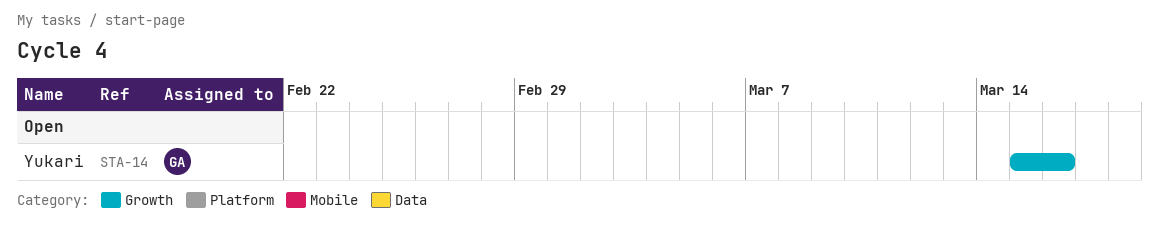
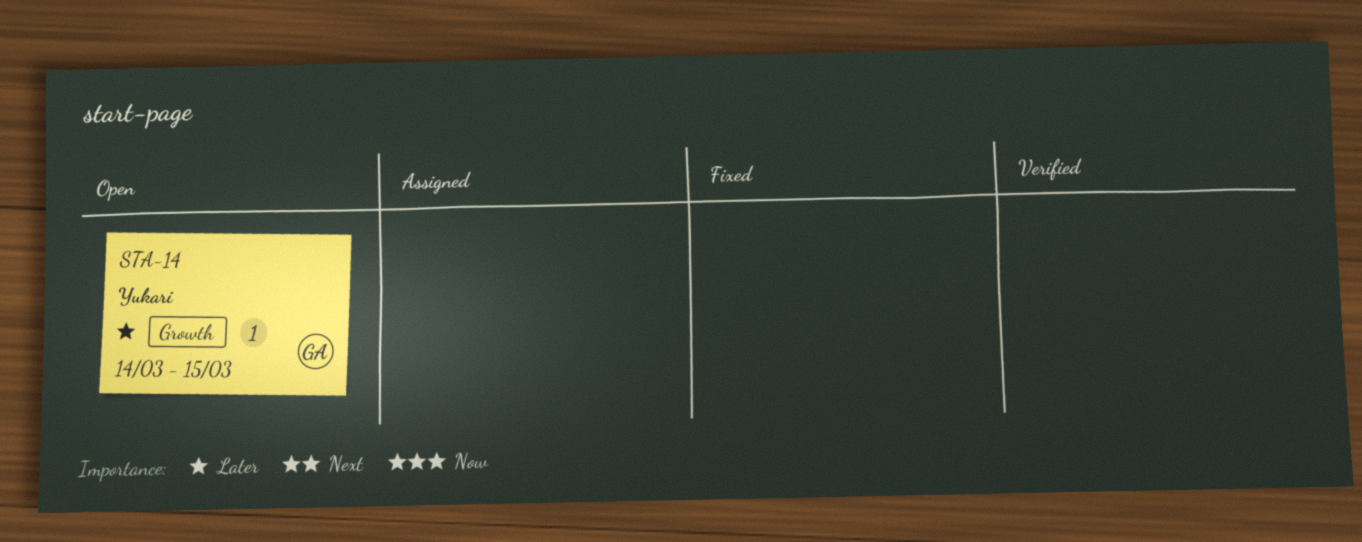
STA-14, start: Mar 15 -> Mar 14
STA-14, due: Mar 16 -> Mar 15

